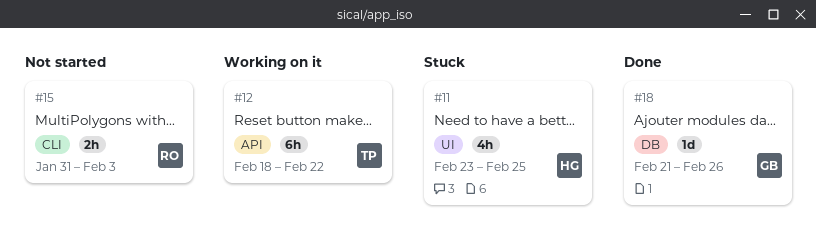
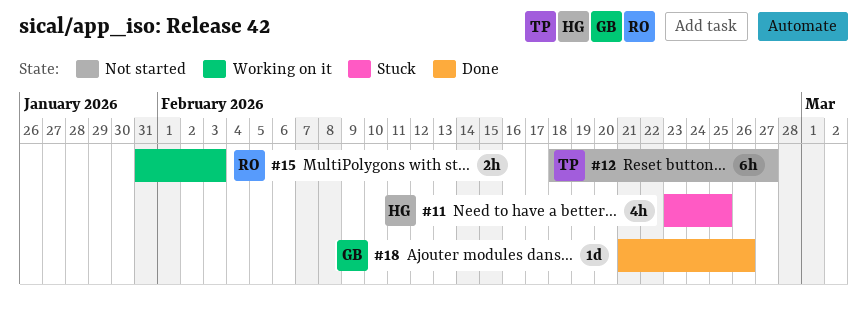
#12, status: Working on it -> Not started
#12, due: Feb 22 -> Feb 27
#15, status: Not started -> Working on it

